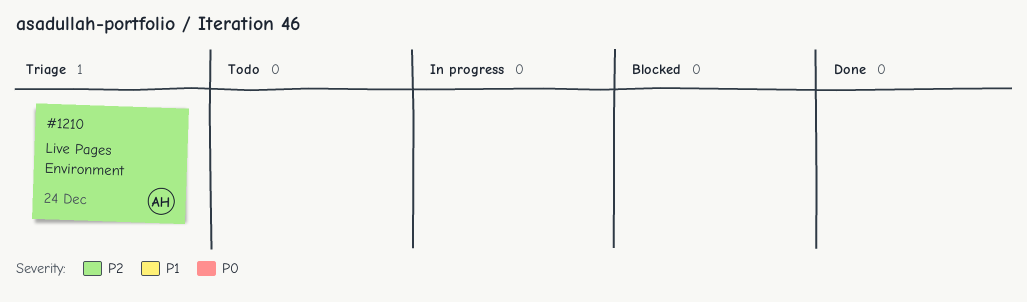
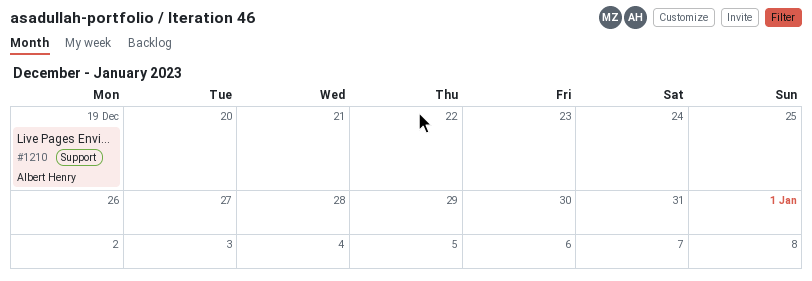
#1210, due: Dec 24 -> Dec 19

